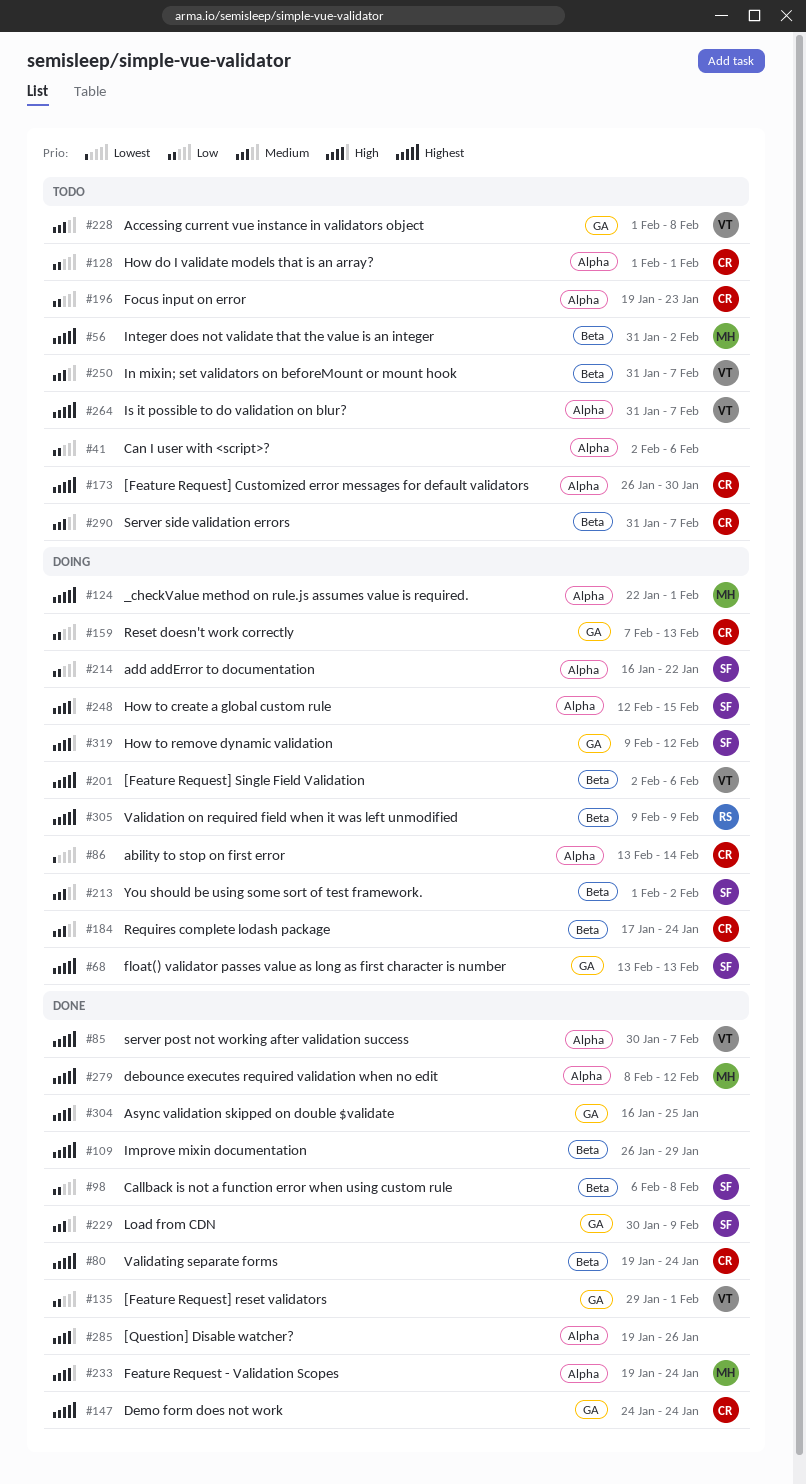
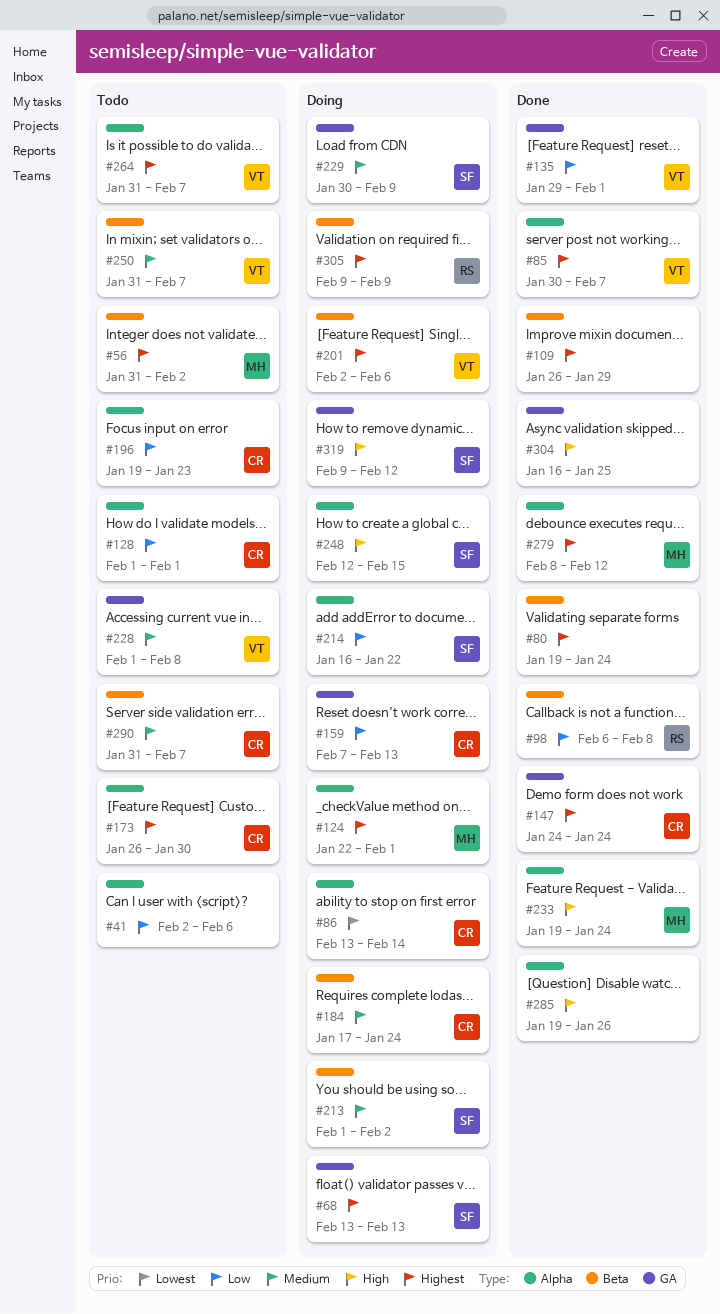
#80, owner: CR -> none
#98, owner: SF -> RS
#229, status: Done -> Doing

